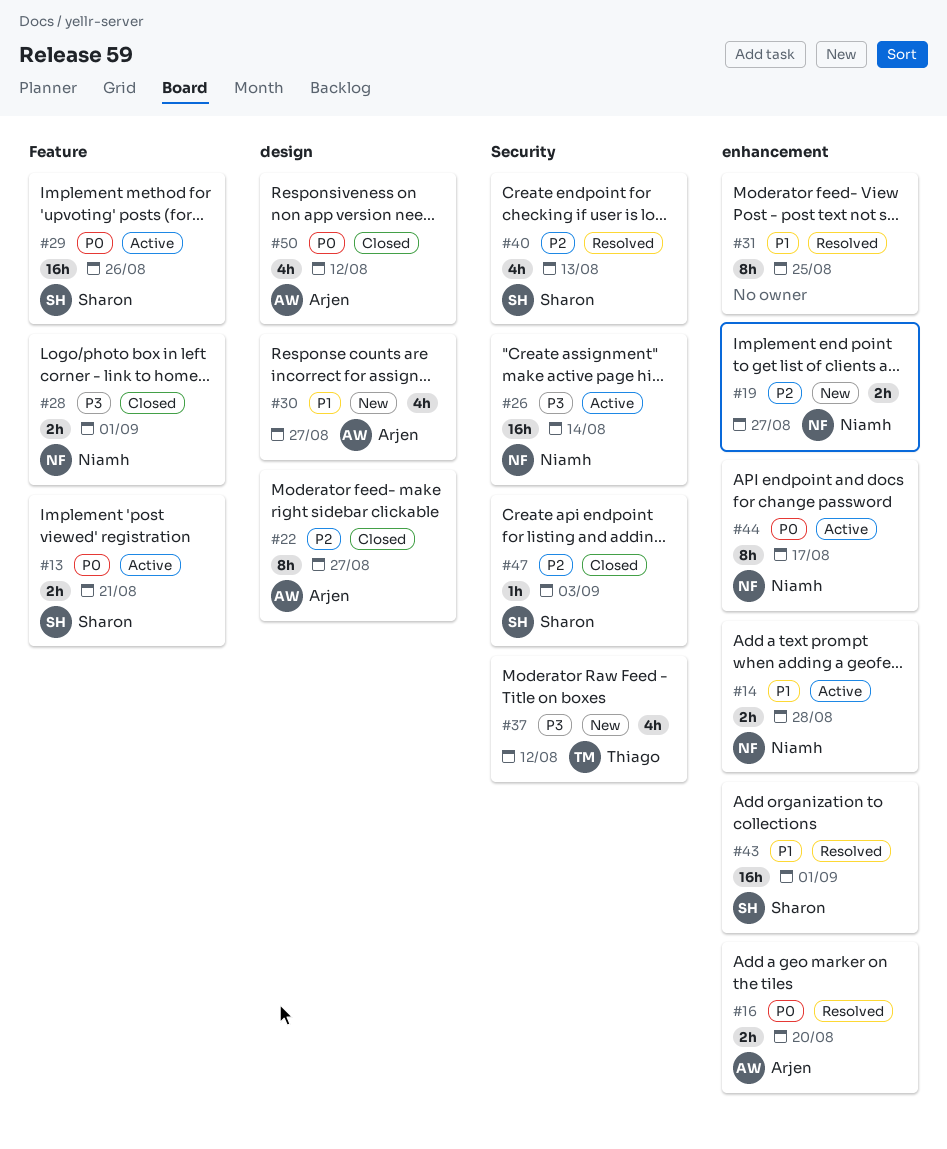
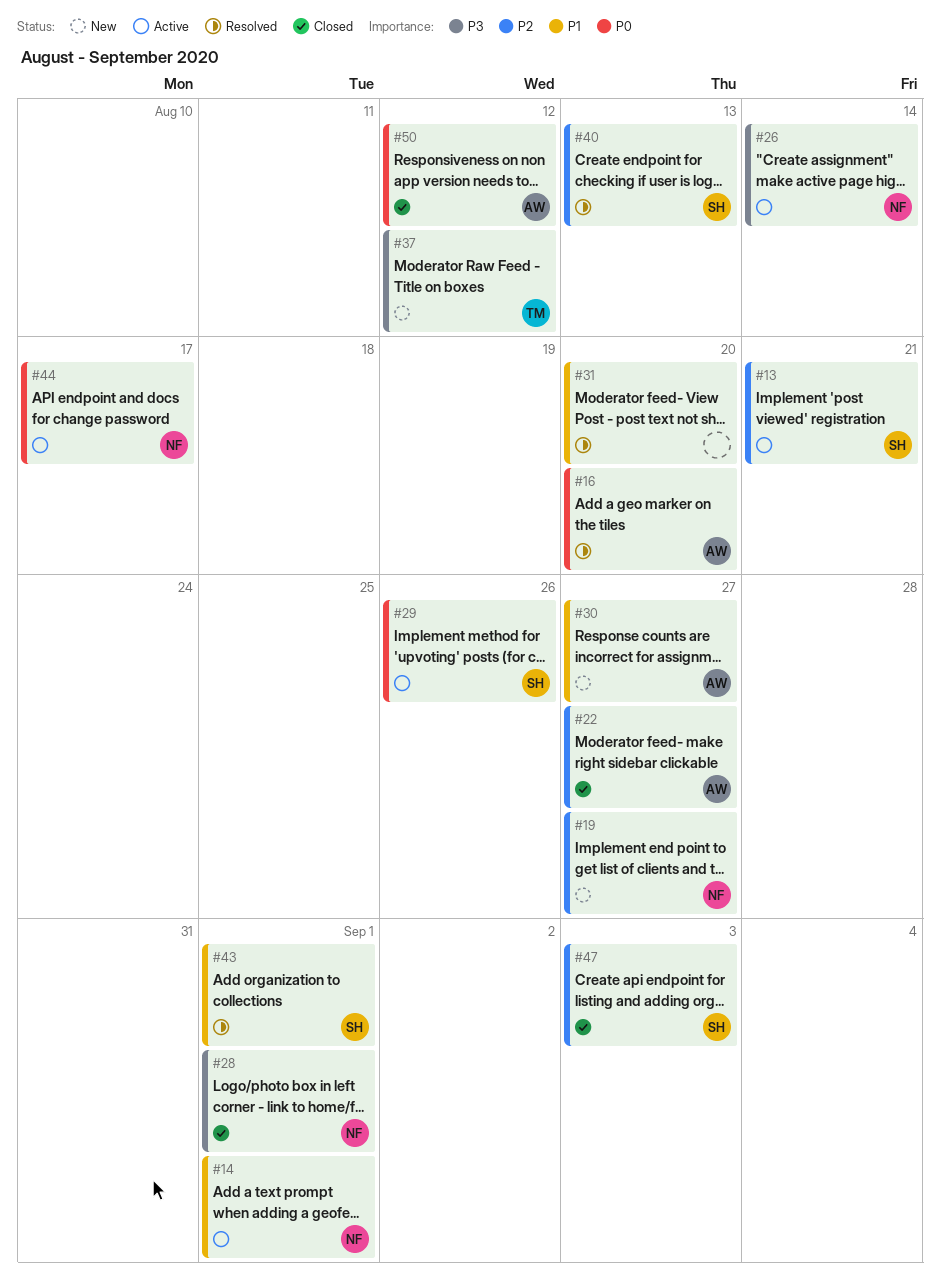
#13, priority: P0 -> P2
#14, due: Aug 28 -> Sep 1
#31, due: Aug 25 -> Aug 20

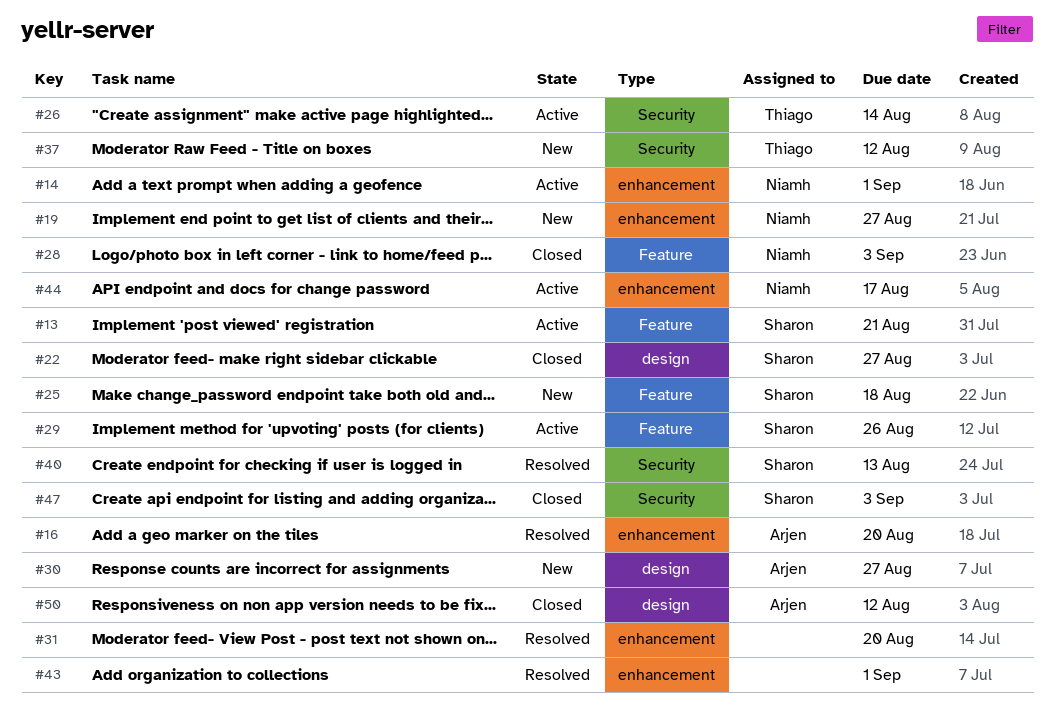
#22, owner: Arjen -> Sharon
#25: none -> present
#26, owner: Niamh -> Thiago
#28, due: Sep 1 -> Sep 3
#43, owner: Sharon -> none

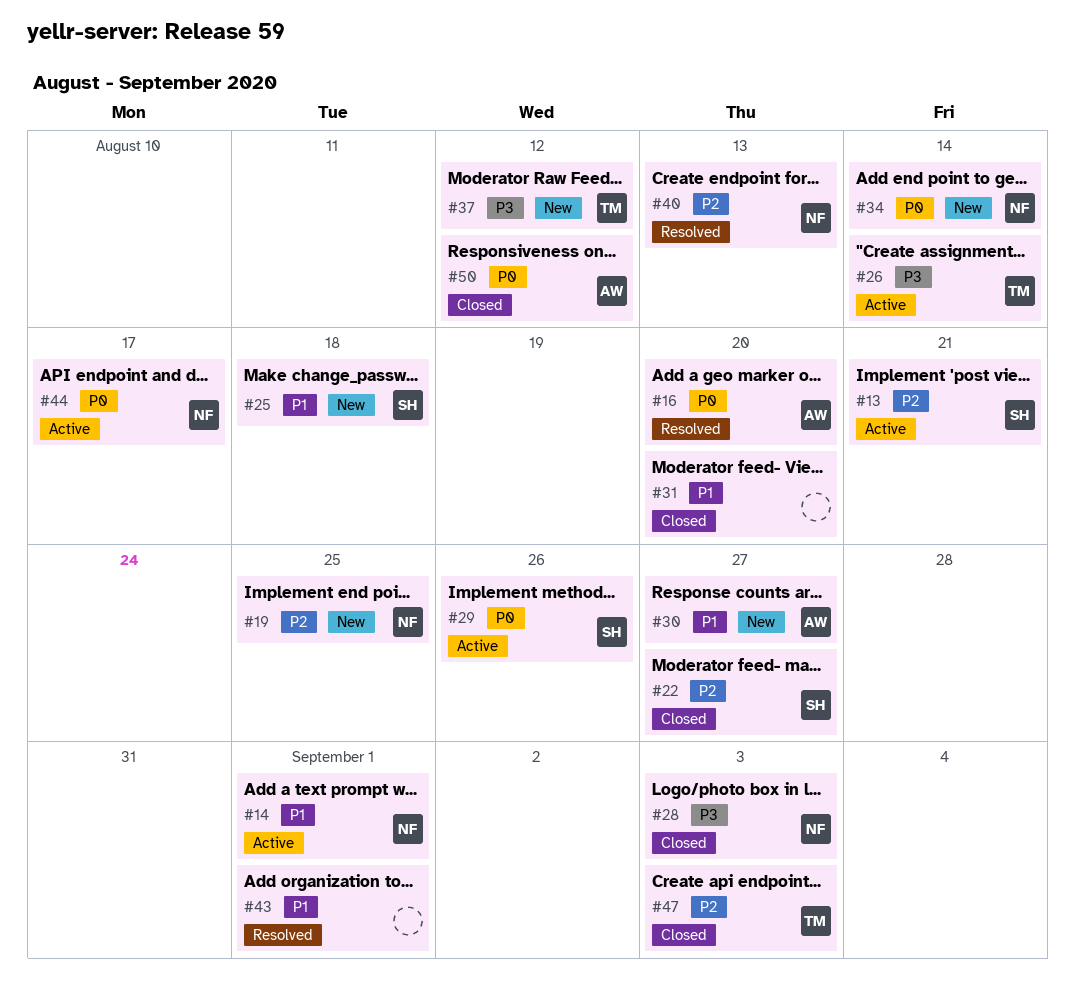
#19, due: Aug 27 -> Aug 25
#31, status: Resolved -> Closed
#34: none -> present
#40, owner: Sharon -> Niamh
#47, owner: Sharon -> Thiago

